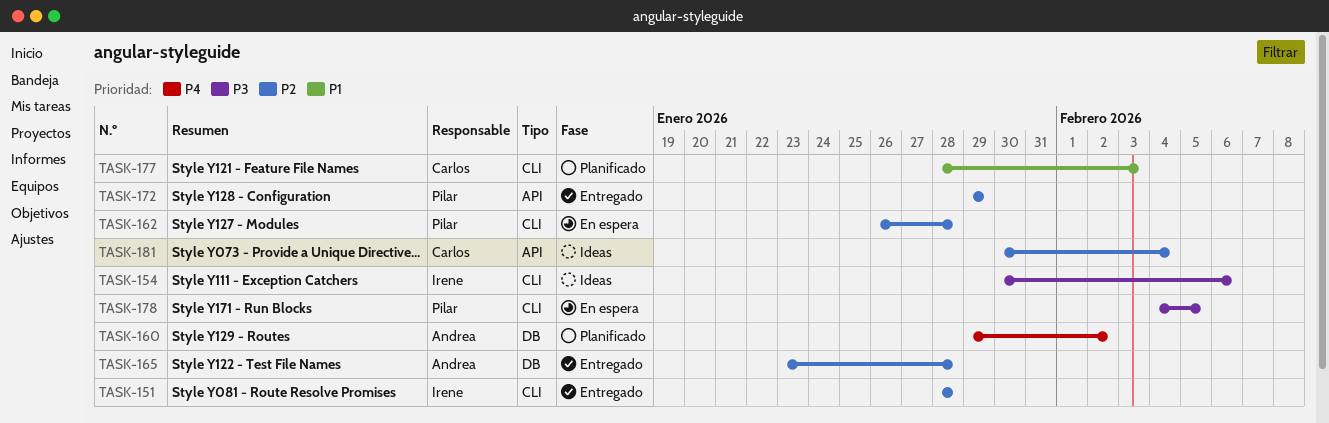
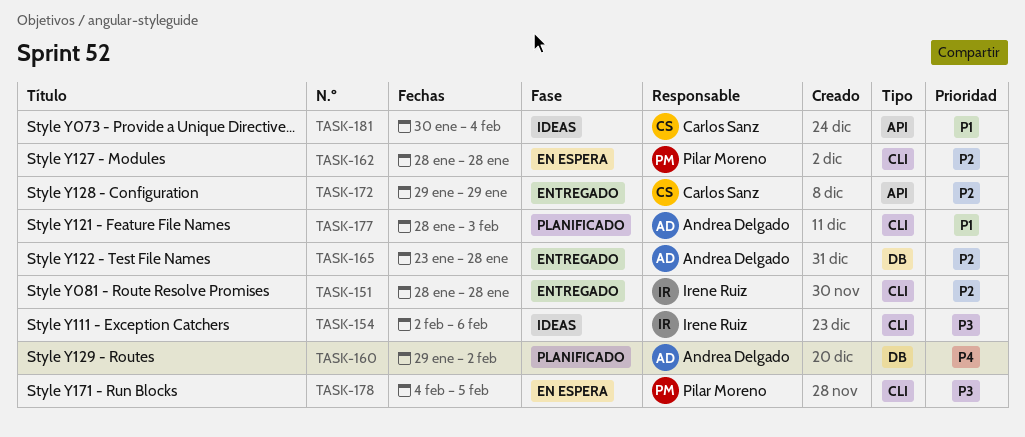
TASK-154, start: Jan 30 -> Feb 2
TASK-162, start: Jan 26 -> Jan 28
TASK-172, owner: Pilar Moreno -> Carlos Sanz
TASK-177, owner: Carlos Sanz -> Andrea Delgado
TASK-181, priority: P2 -> P1

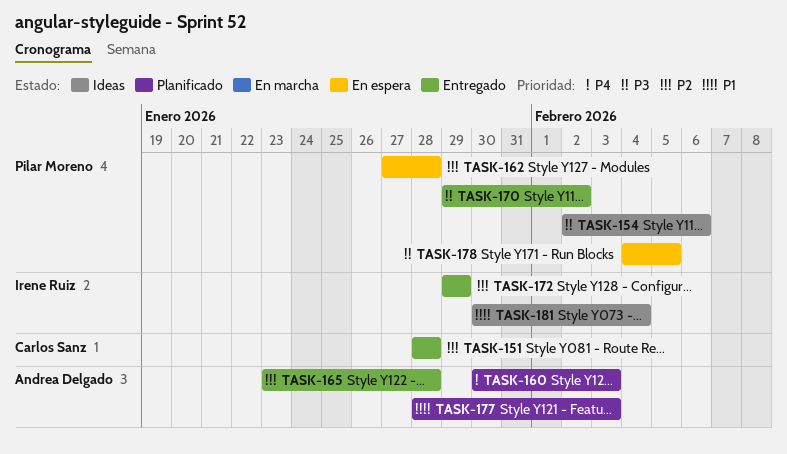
TASK-151, owner: Irene Ruiz -> Carlos Sanz
TASK-154, owner: Irene Ruiz -> Pilar Moreno
TASK-160, start: Jan 29 -> Jan 30
TASK-160, due: Feb 2 -> Feb 3
TASK-162, start: Jan 28 -> Jan 27
TASK-170: none -> present
TASK-172, owner: Carlos Sanz -> Irene Ruiz
TASK-181, owner: Carlos Sanz -> Irene Ruiz

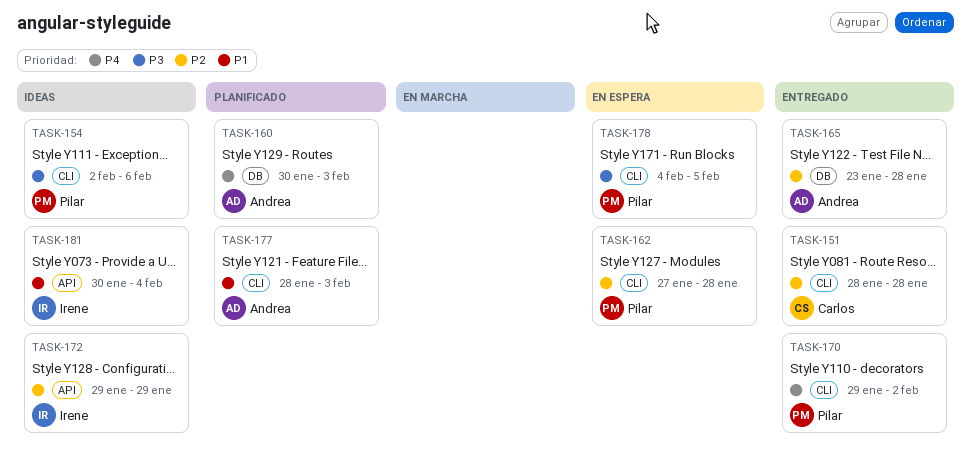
TASK-170, priority: P3 -> P4
TASK-172, status: Entregado -> Ideas

